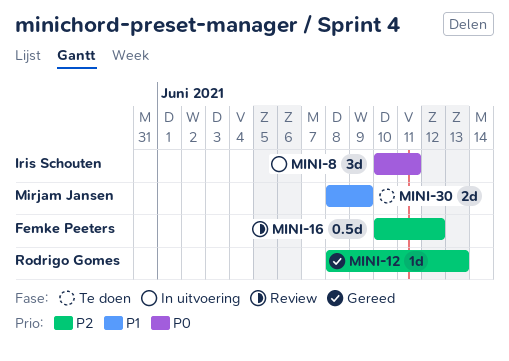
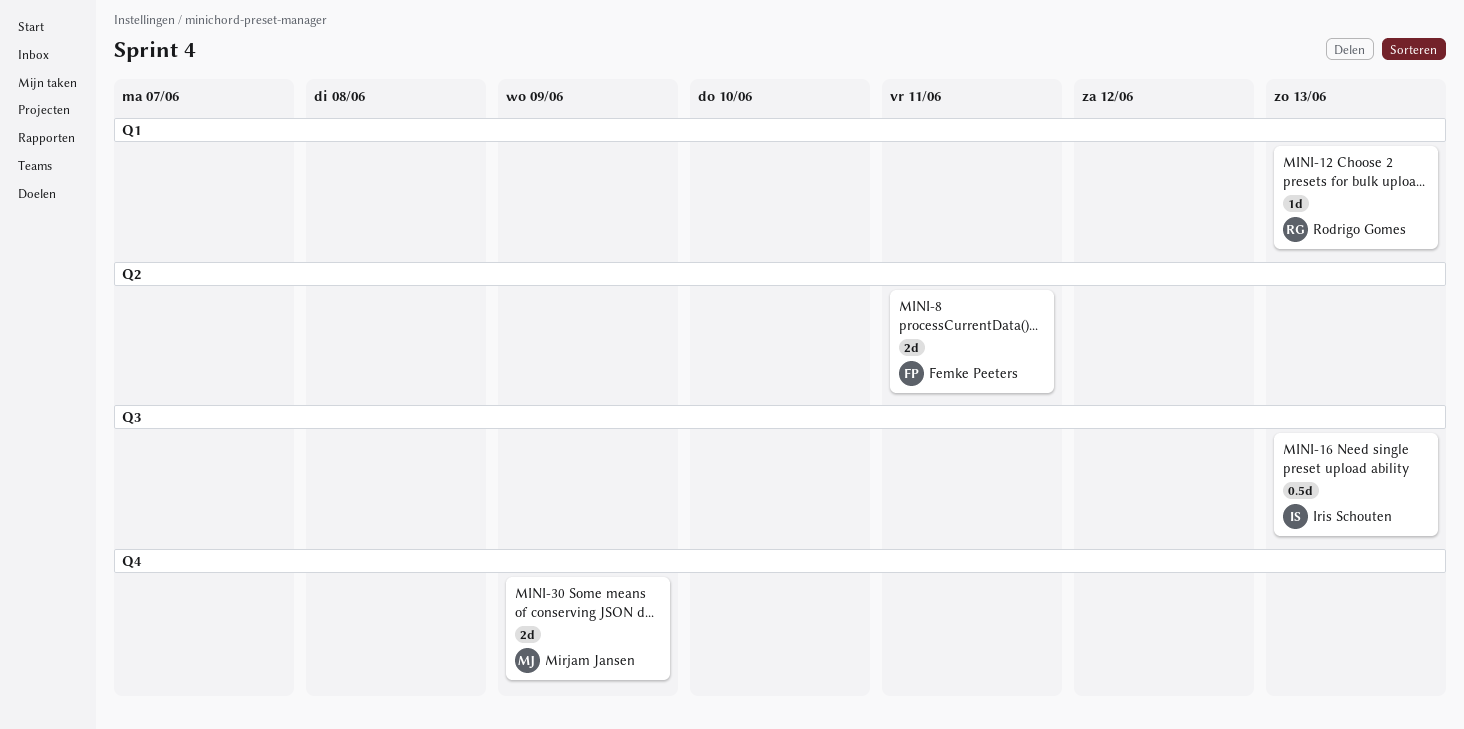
MINI-8, owner: Iris Schouten -> Femke Peeters
MINI-8, estimate: 3d -> 2d
MINI-16, owner: Femke Peeters -> Iris Schouten
MINI-16, due: Jun 12 -> Jun 13

